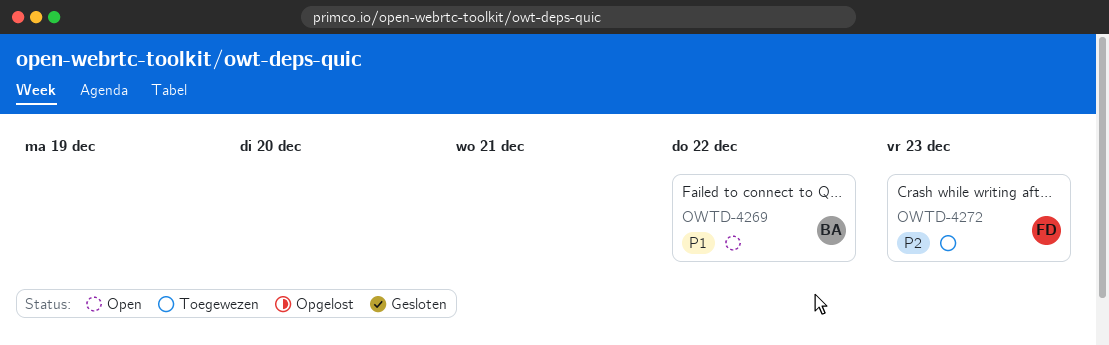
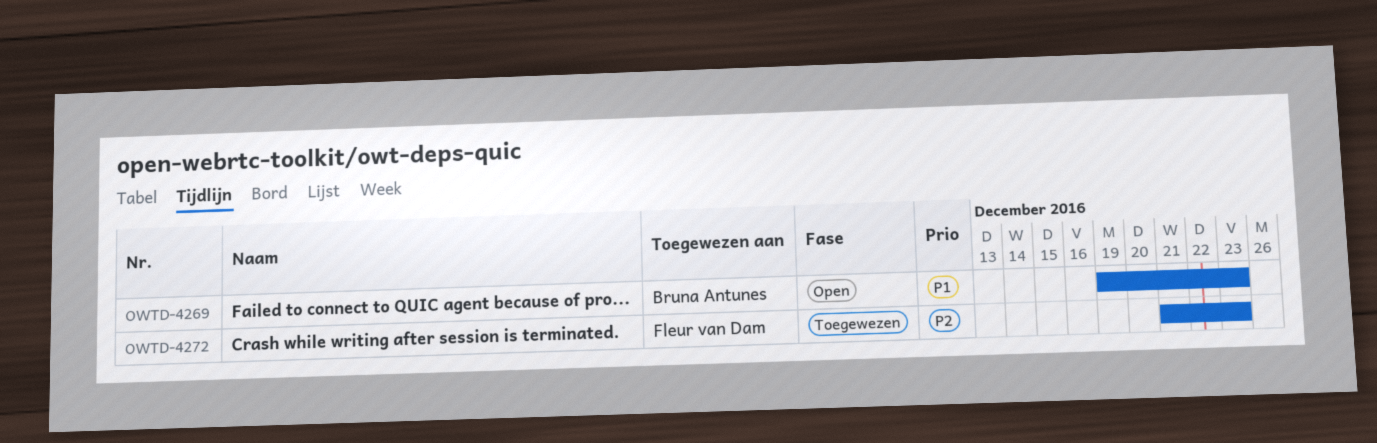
OWTD-4269, due: Dec 22 -> Dec 23

